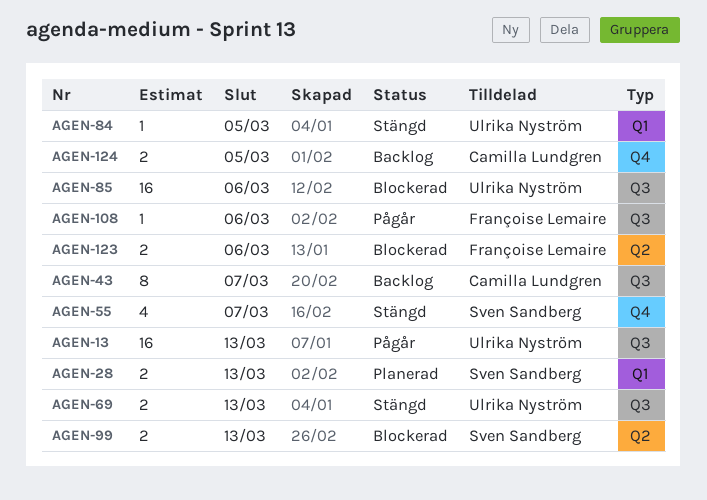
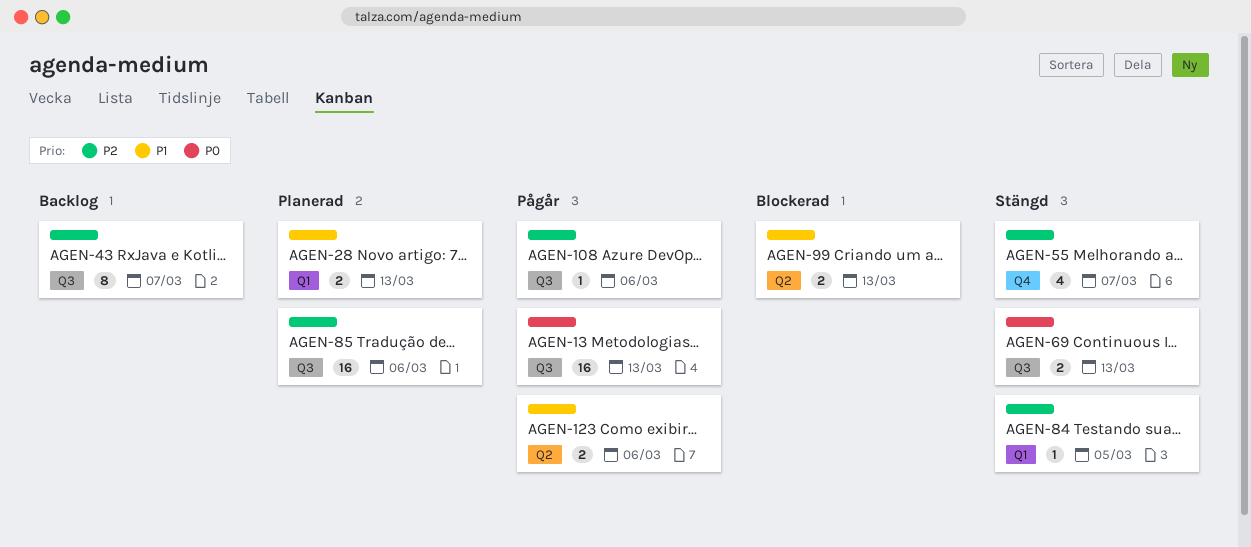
AGEN-85, status: Blockerad -> Planerad
AGEN-123, status: Blockerad -> Pågår
AGEN-124: present -> none

